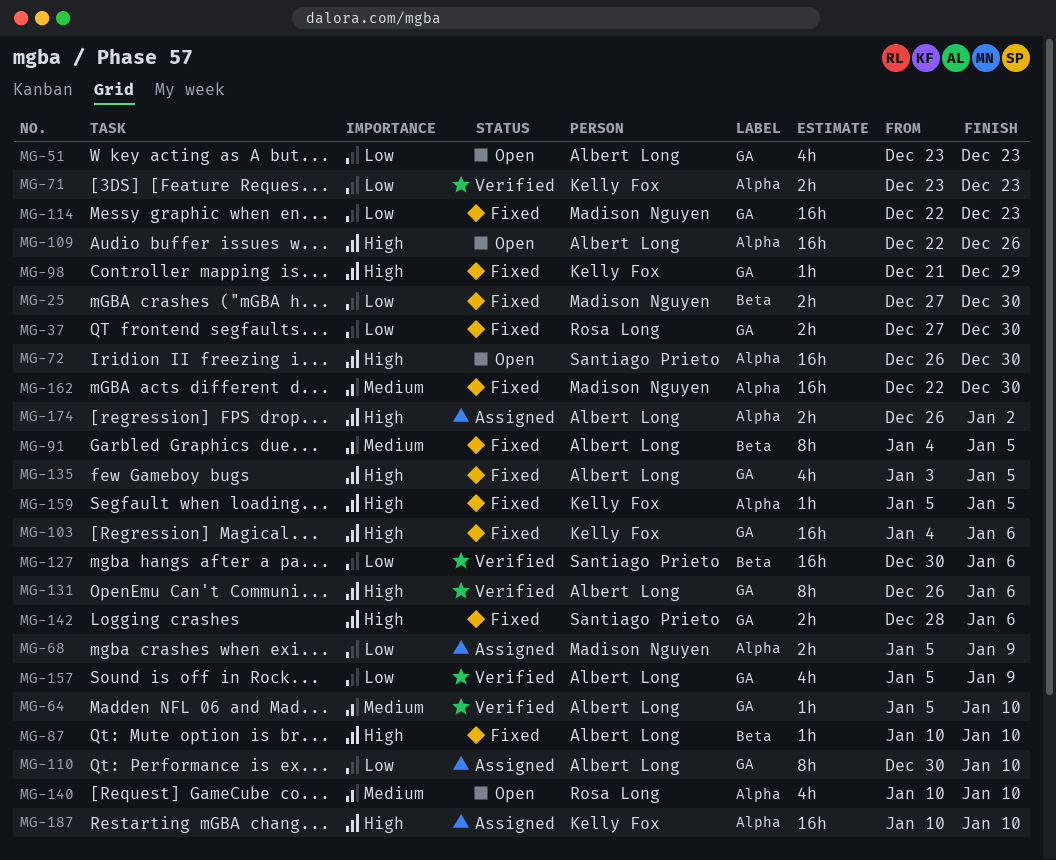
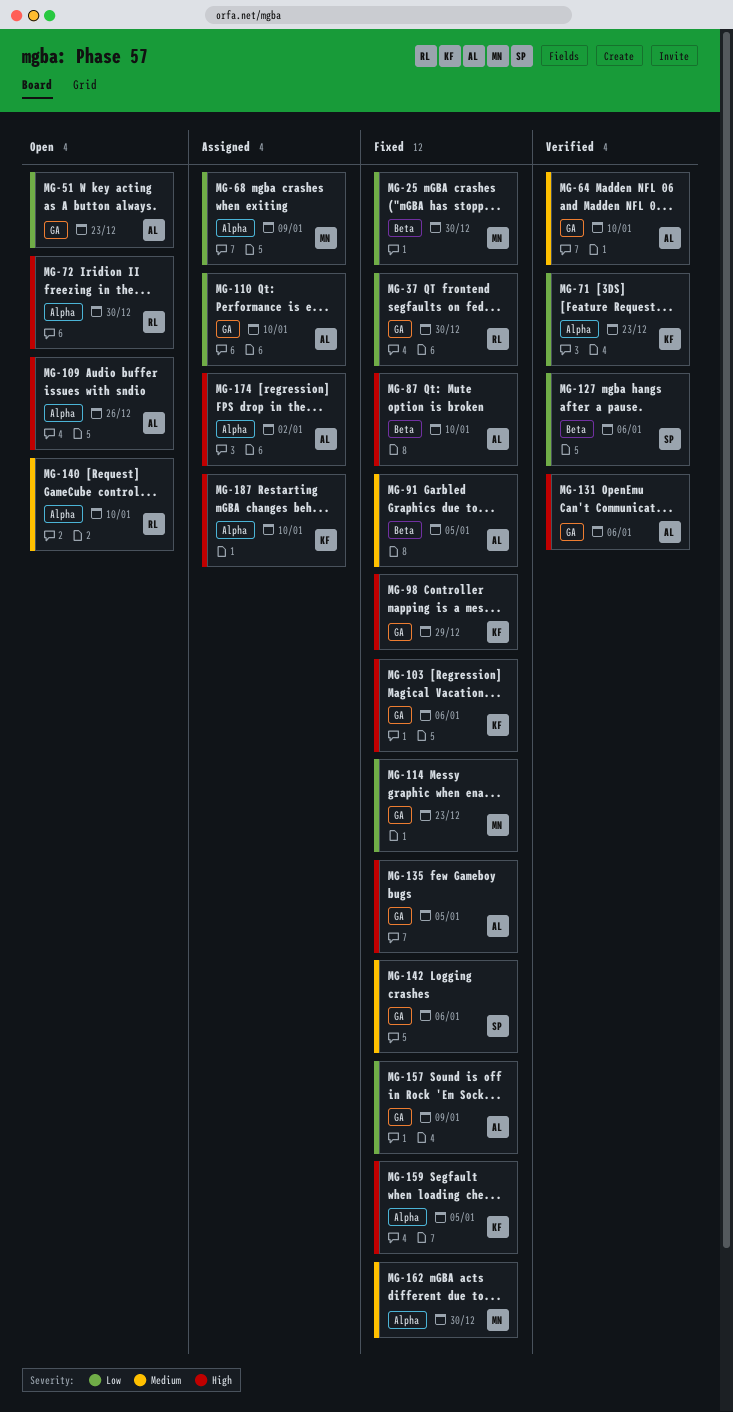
MG-72, owner: Santiago Prieto -> Rosa Long
MG-142, priority: High -> Medium
MG-157, status: Verified -> Fixed

